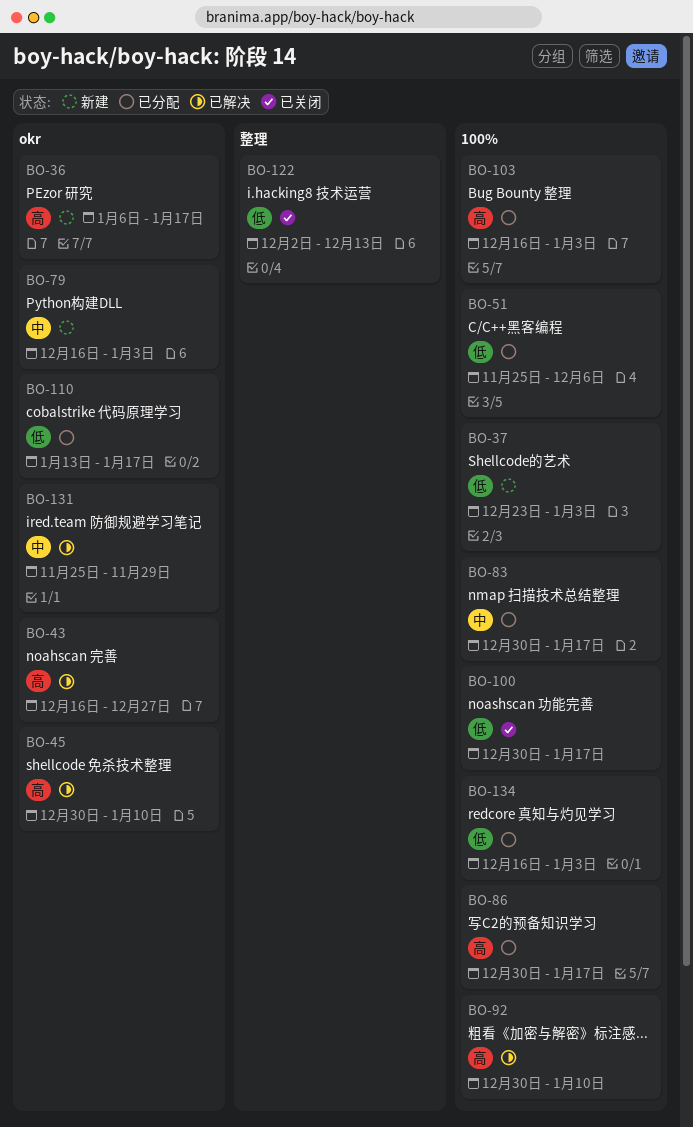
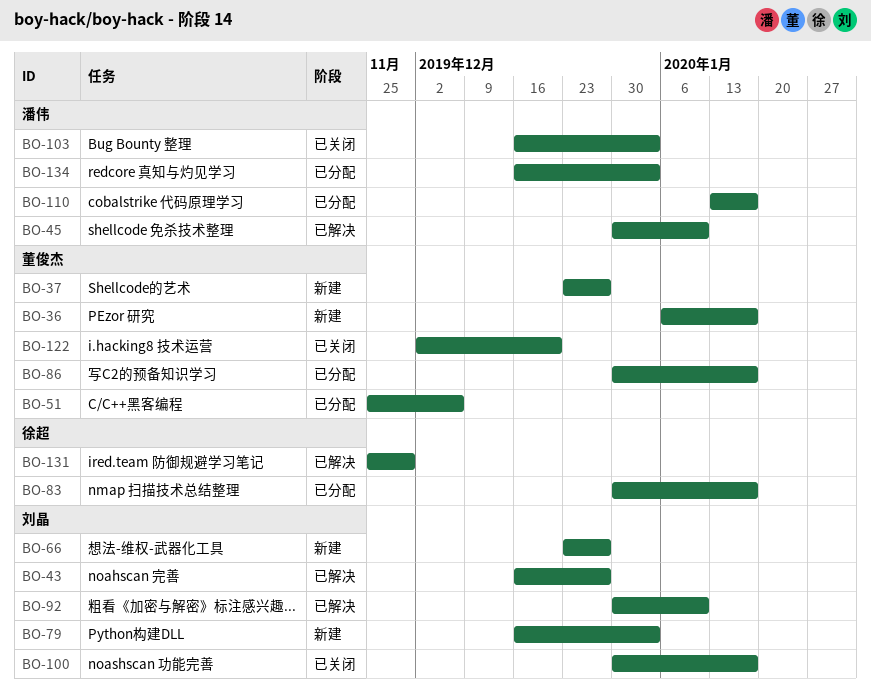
BO-37, due: Jan 3 -> Dec 27
BO-66: none -> present
BO-103, status: 已分配 -> 已关闭
BO-122, due: Dec 13 -> Dec 20

